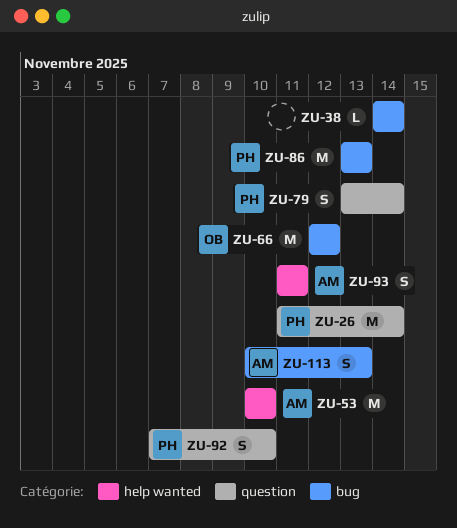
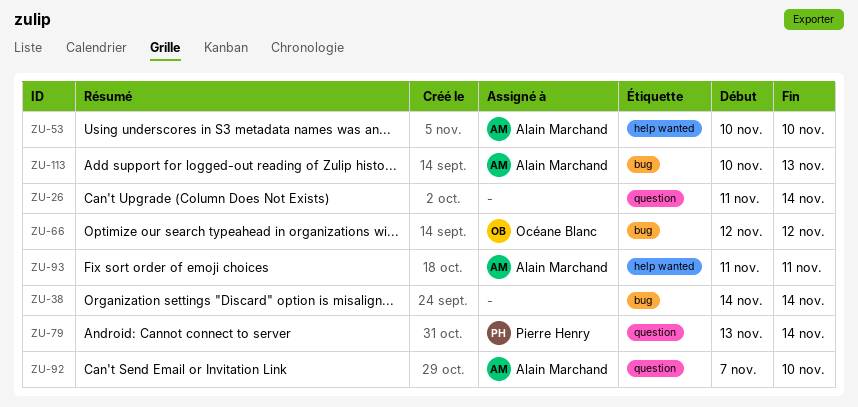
ZU-26, owner: Pierre Henry -> none
ZU-86: present -> none
ZU-92, owner: Pierre Henry -> Alain Marchand

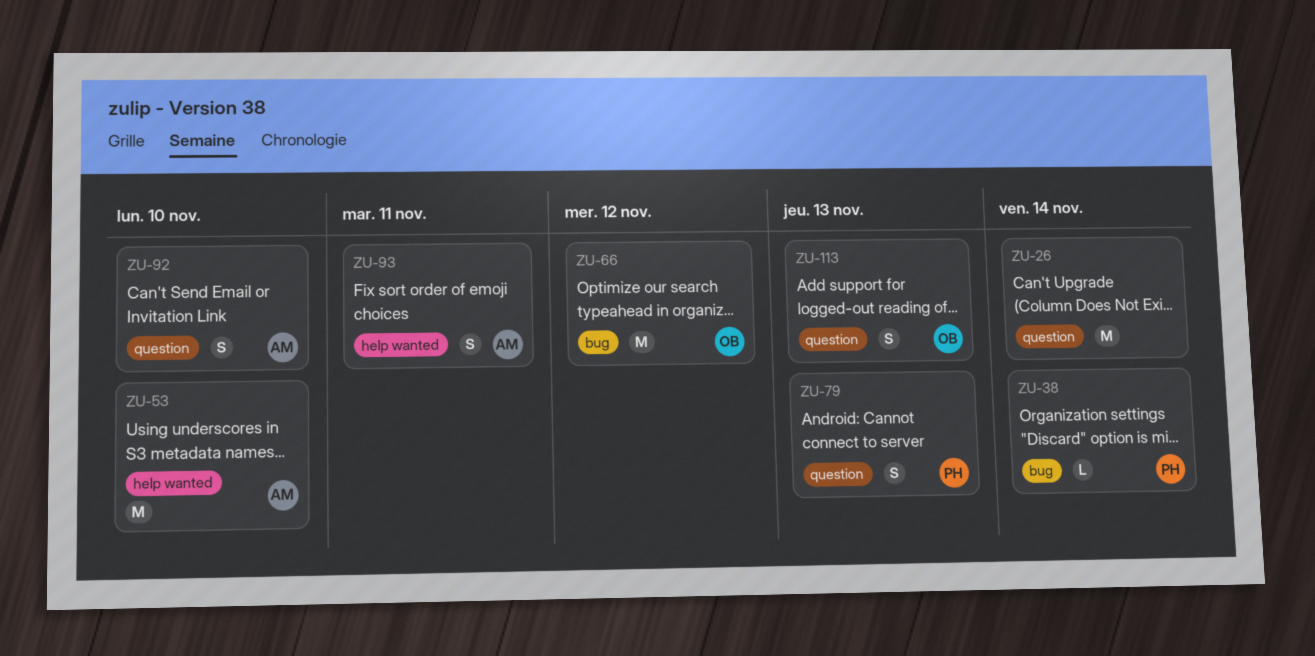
ZU-38, owner: none -> Pierre Henry
ZU-79, due: Nov 14 -> Nov 13
ZU-113, owner: Alain Marchand -> Océane Blanc
ZU-113, label: bug -> question

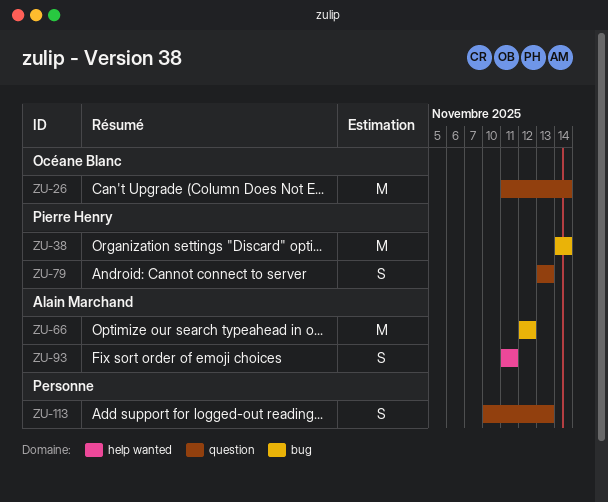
ZU-26, owner: none -> Océane Blanc
ZU-38, estimate: L -> M
ZU-53: present -> none
ZU-66, owner: Océane Blanc -> Alain Marchand
ZU-92: present -> none
ZU-113, owner: Océane Blanc -> none

